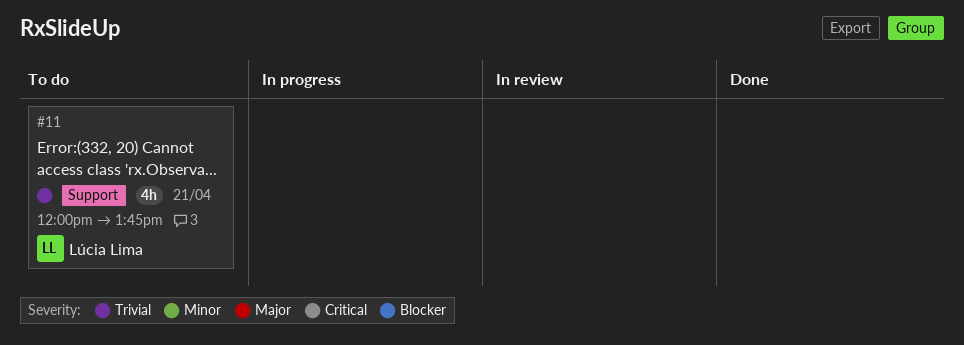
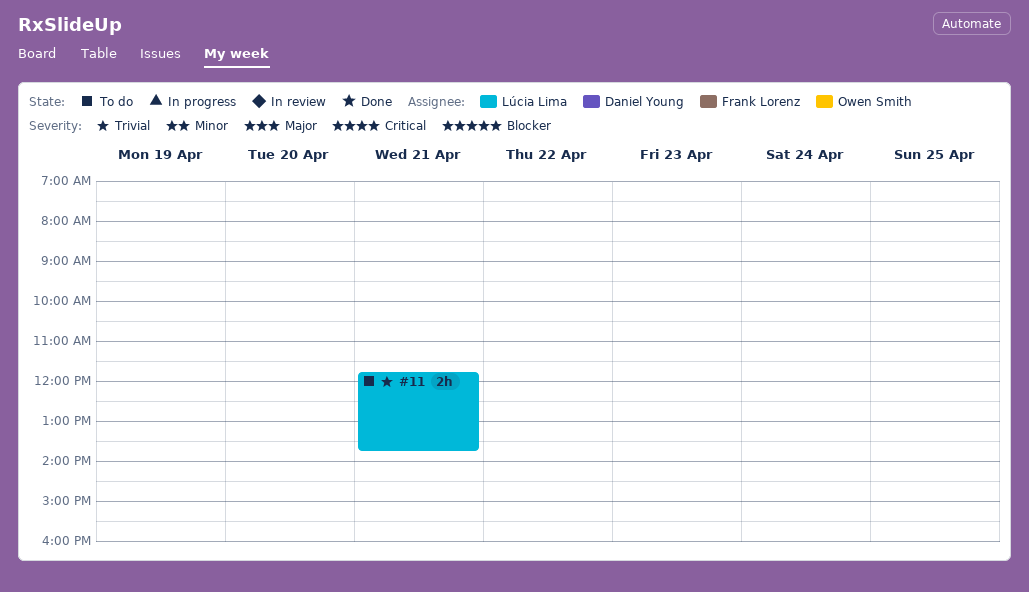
#11, estimate: 4h -> 2h
#11, begins: 12:00 -> 11:45

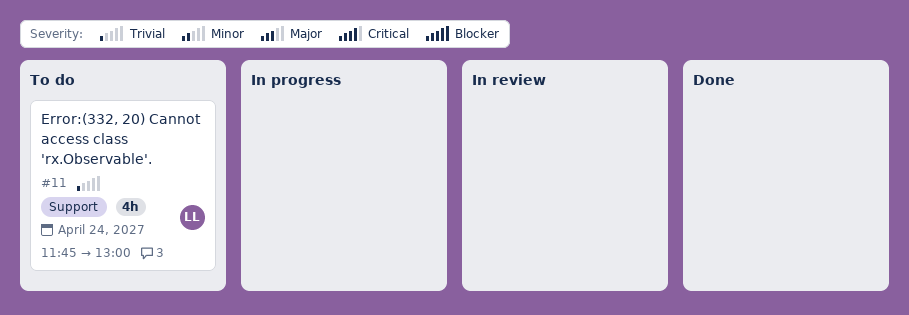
#11, estimate: 2h -> 4h
#11, day: Apr 21 -> Apr 24
#11, ends: 13:45 -> 13:00

